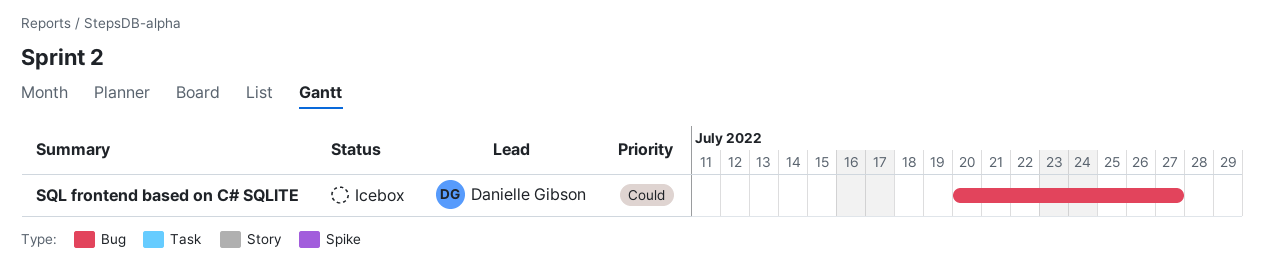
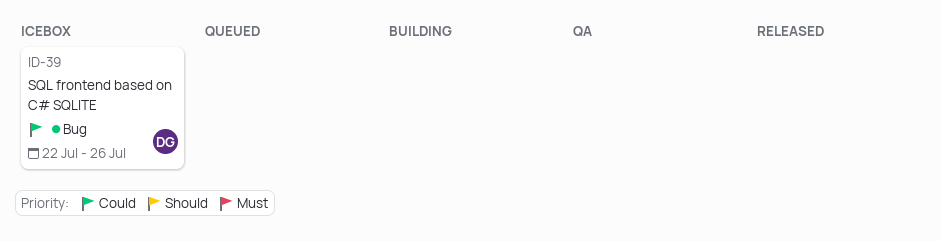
SQL frontend based on C# SQLITE, start: Jul 20 -> Jul 22
SQL frontend based on C# SQLITE, due: Jul 27 -> Jul 26

